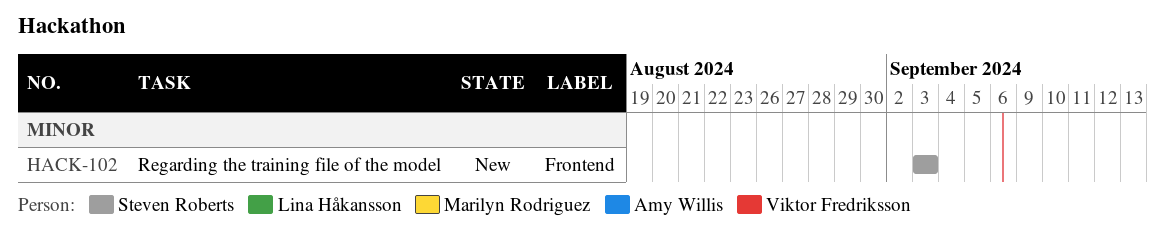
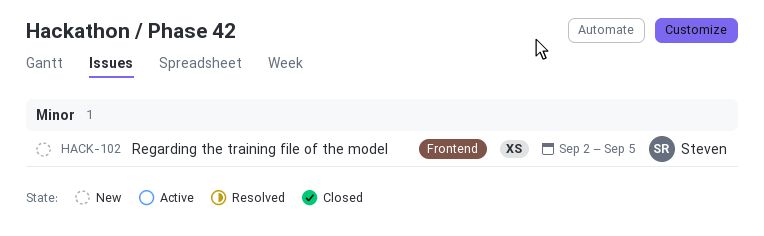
HACK-102, start: Sep 3 -> Sep 2
HACK-102, due: Sep 3 -> Sep 5

